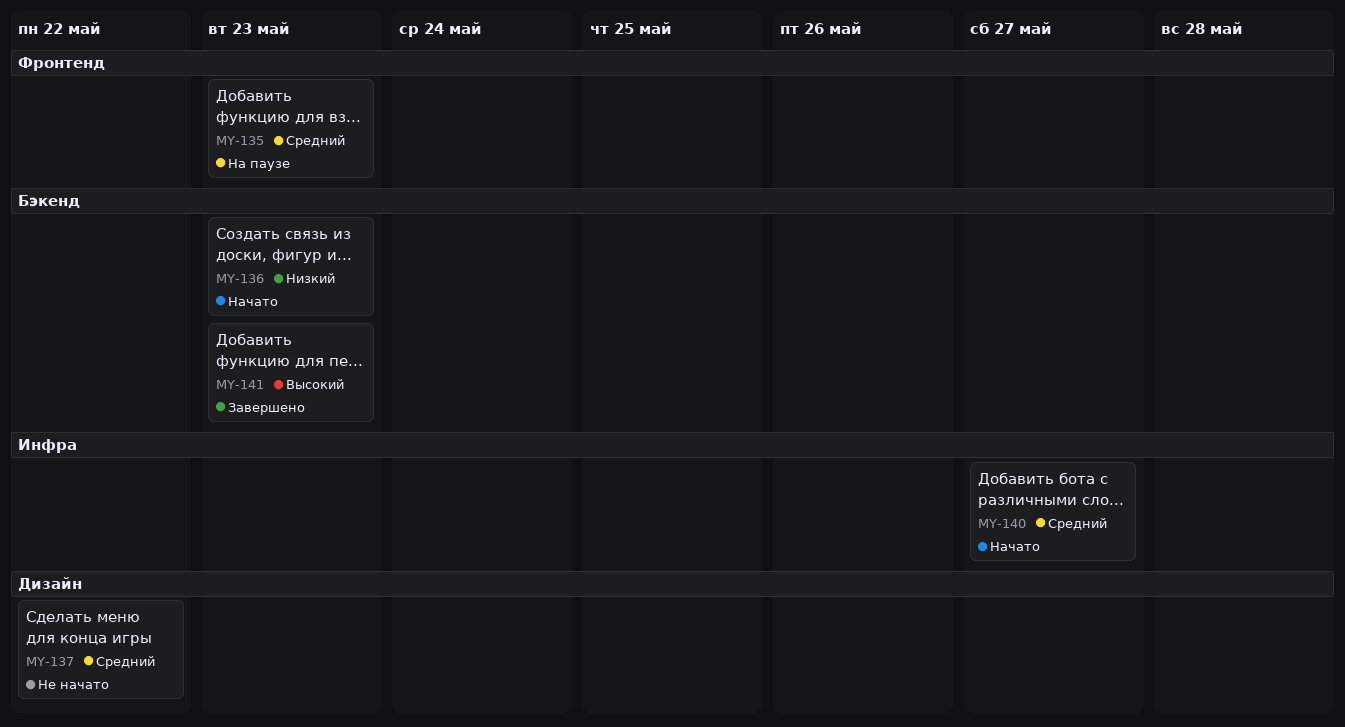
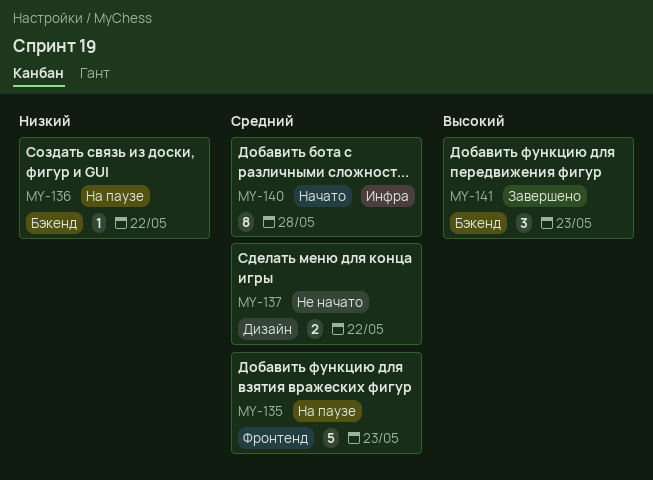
MY-136, status: Начато -> На паузе
MY-136, due: May 23 -> May 22
MY-140, due: May 27 -> May 28

